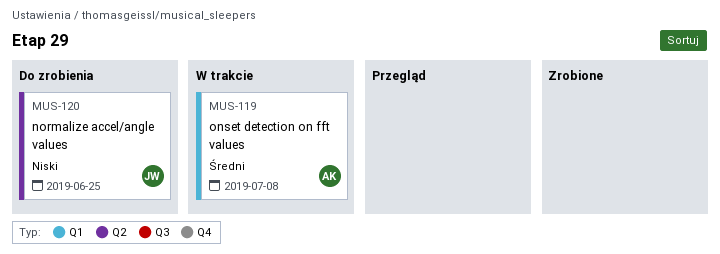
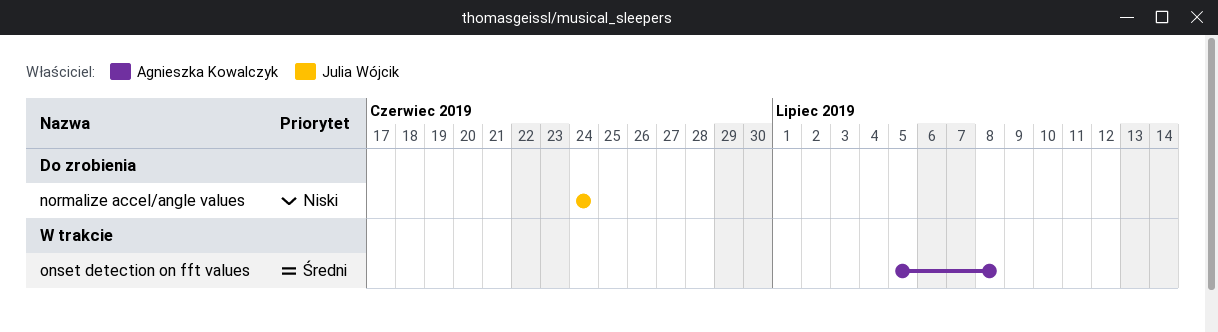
normalize accel/angle values, due: Jun 25 -> Jun 24

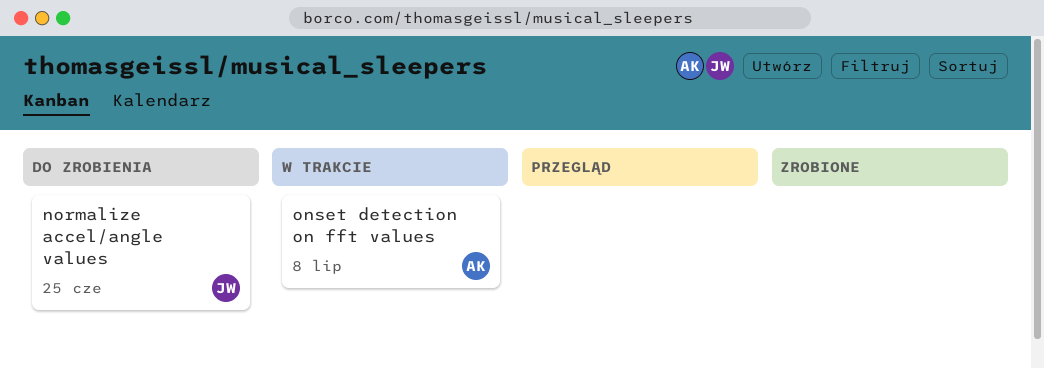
normalize accel/angle values, due: Jun 24 -> Jun 25

